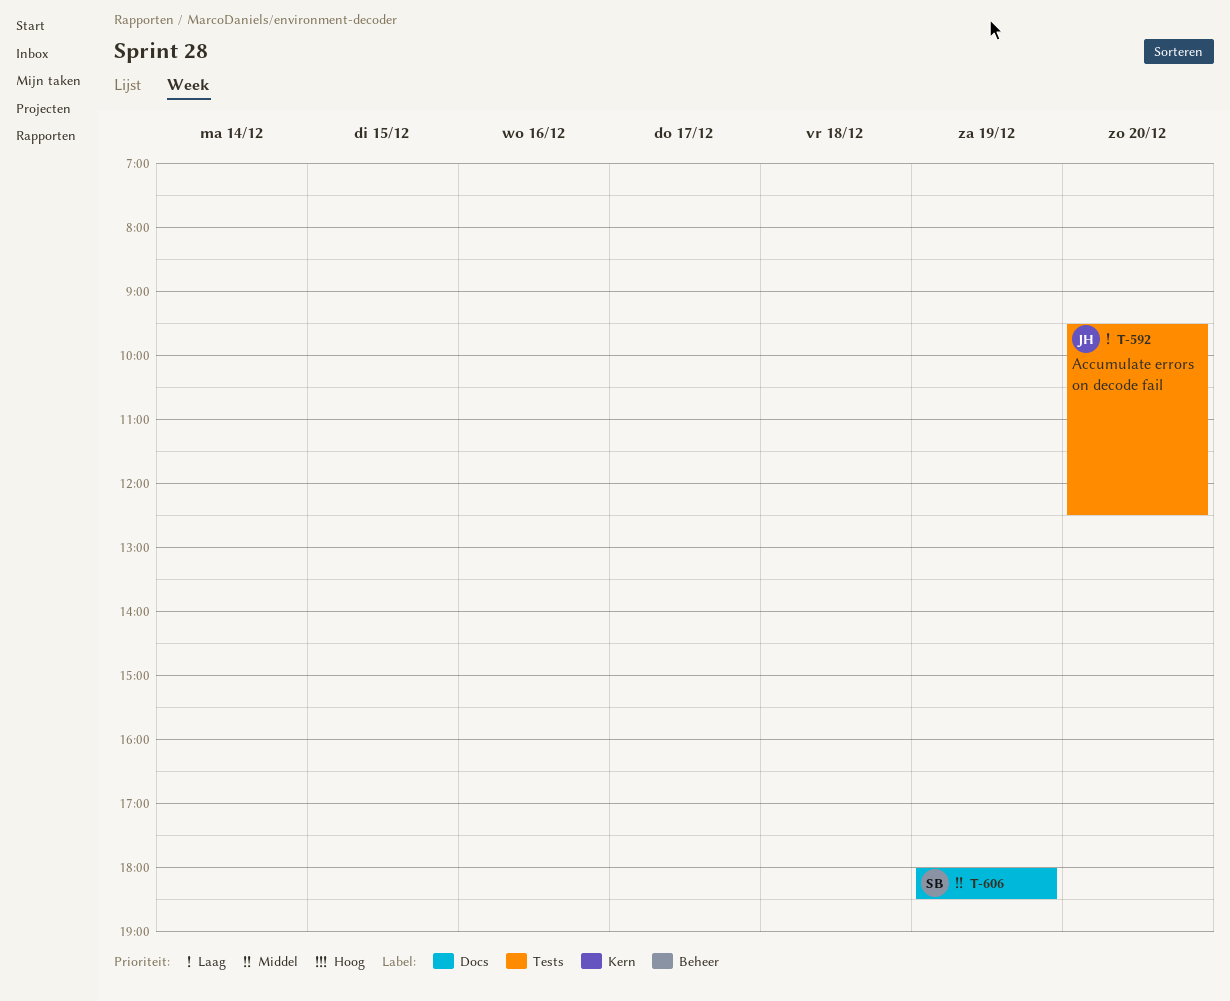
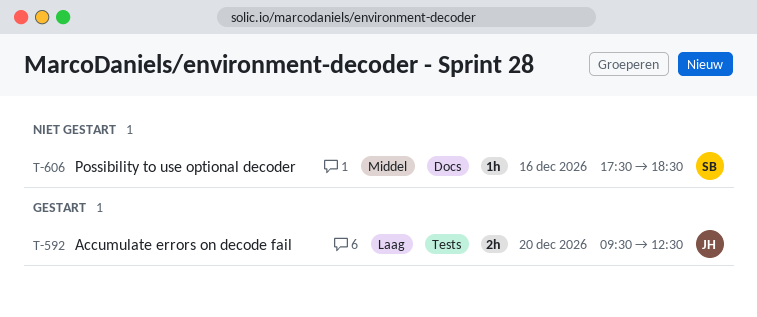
T-606, day: Dec 19 -> Dec 16
T-606, begins: 18:00 -> 17:30

